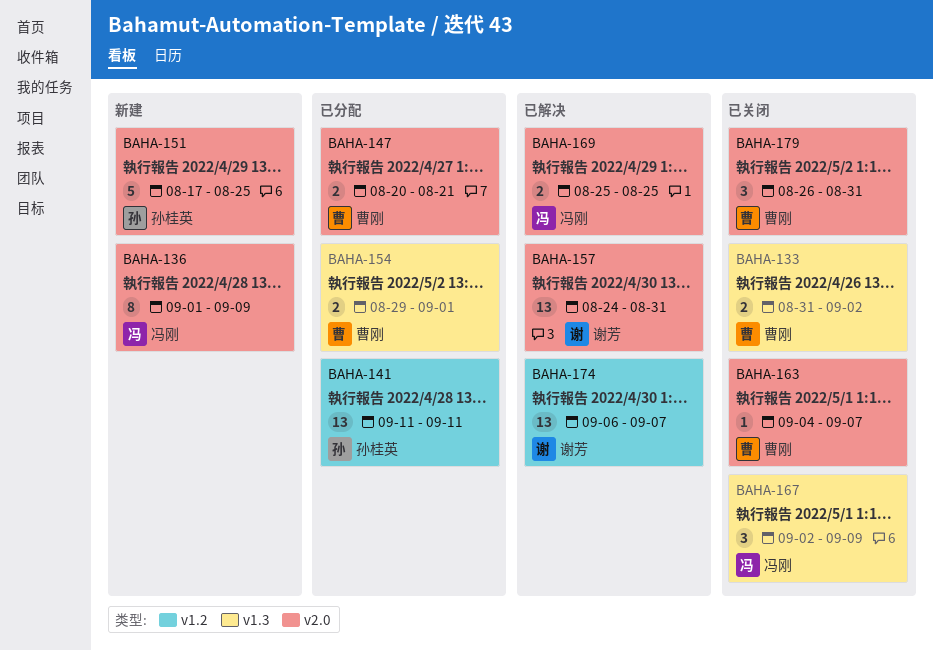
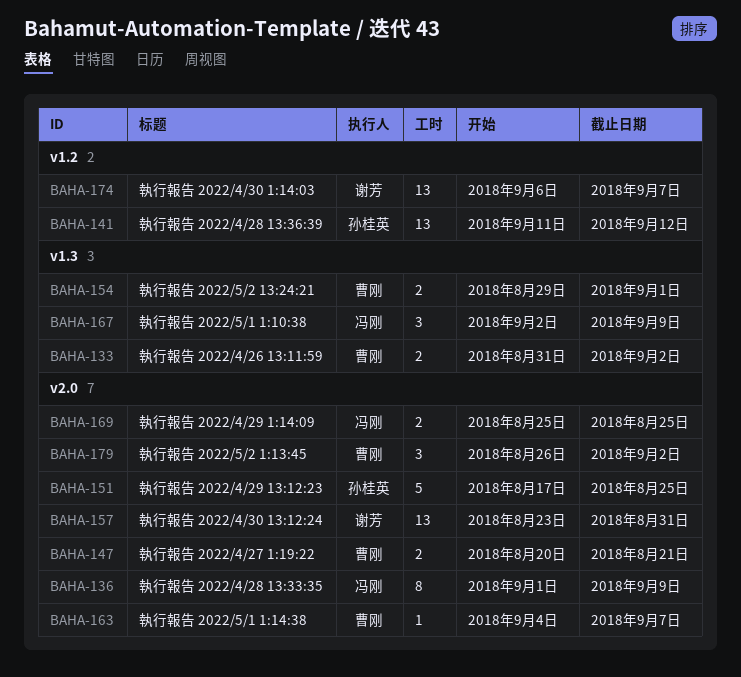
BAHA-141, due: Sep 11 -> Sep 12
BAHA-157, start: Aug 24 -> Aug 23
BAHA-179, due: Aug 31 -> Sep 2

